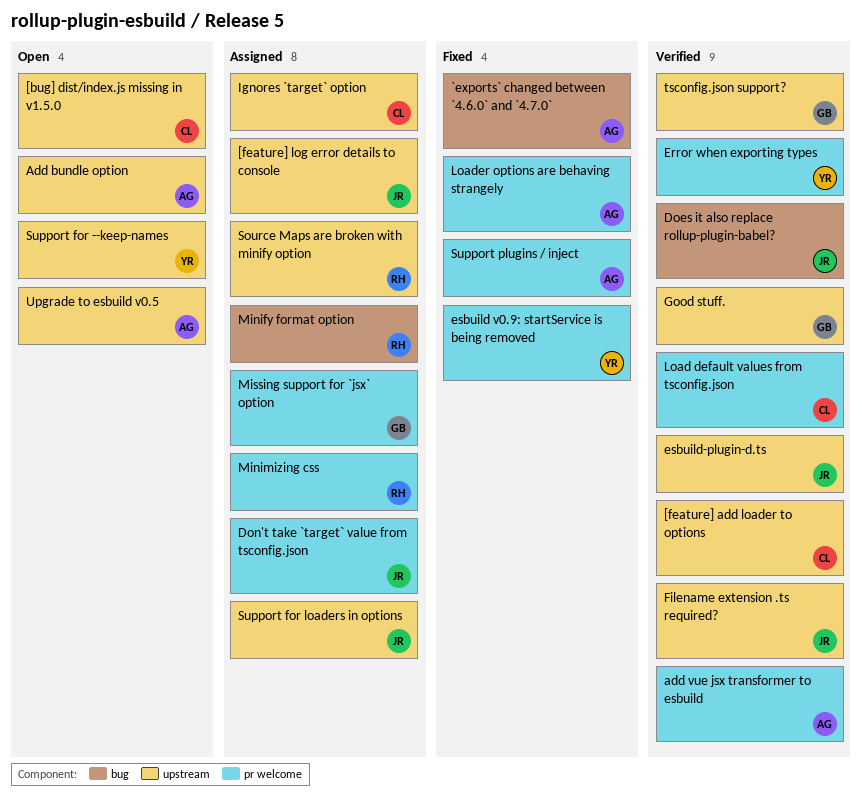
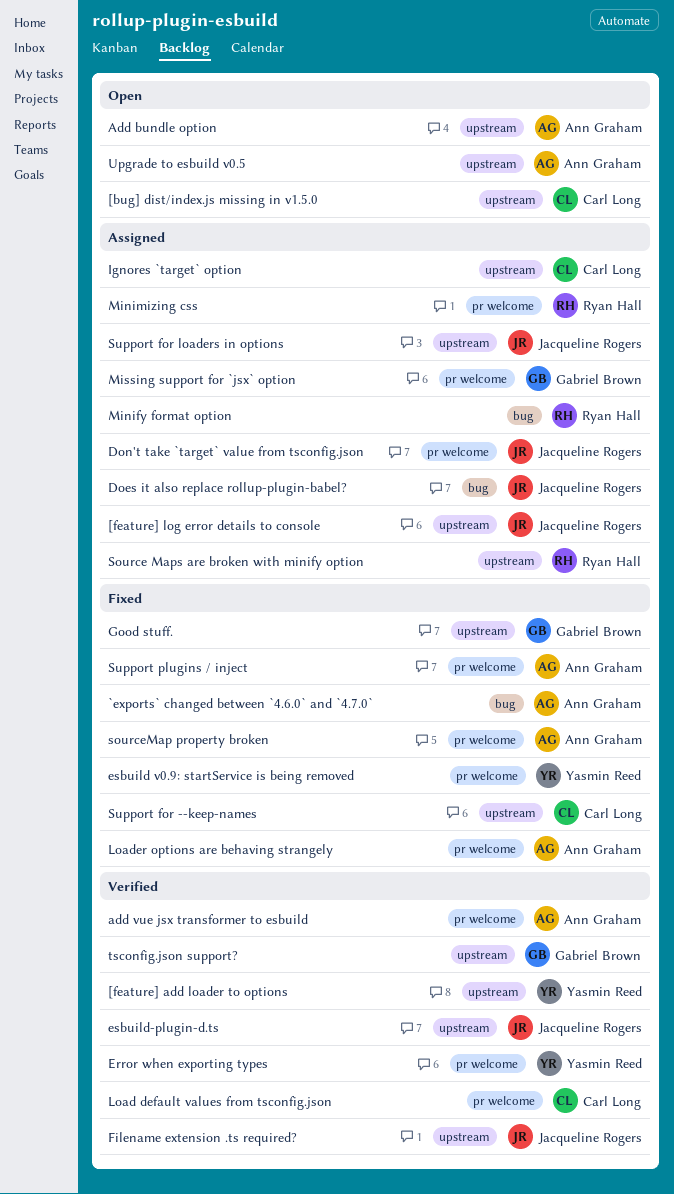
[feature] add loader to options, owner: Carl Long -> Yasmin Reed
Does it also replace rollup-plugin-babel?, status: Verified -> Assigned
Good stuff., status: Verified -> Fixed
sourceMap property broken: none -> present
Support for --keep-names, status: Open -> Fixed
Support for --keep-names, owner: Yasmin Reed -> Carl Long

